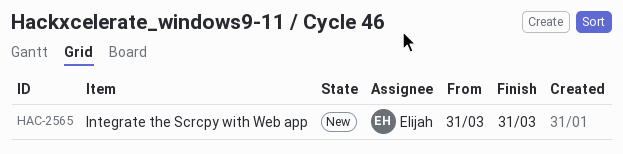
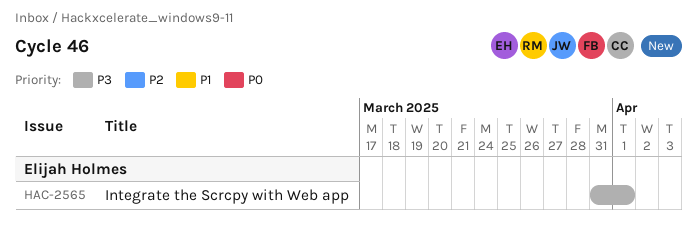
HAC-2565, due: Mar 31 -> Apr 1

